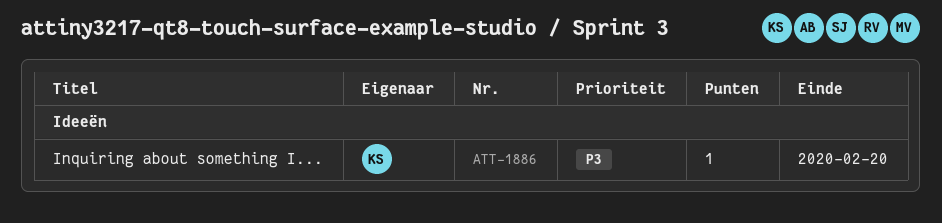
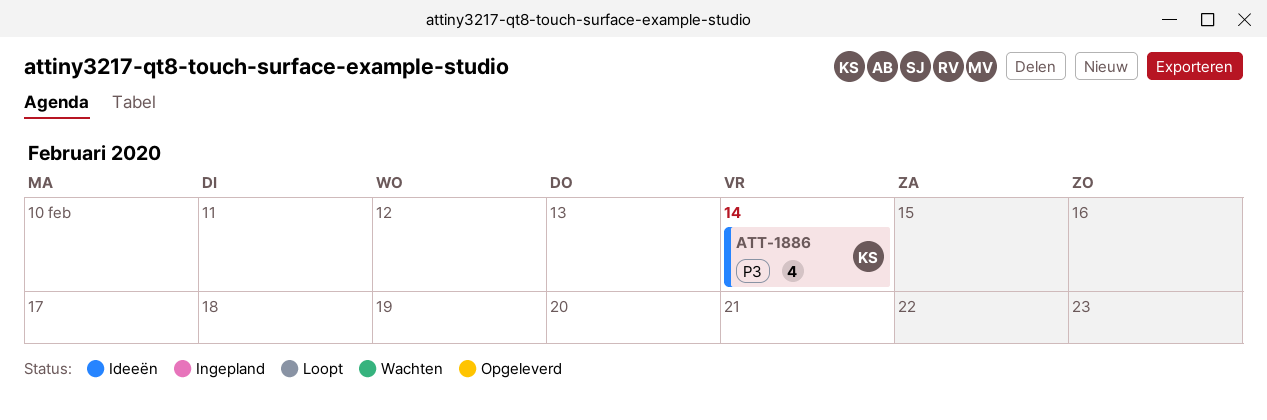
ATT-1886, estimate: 1 -> 4
ATT-1886, due: Feb 20 -> Feb 14

